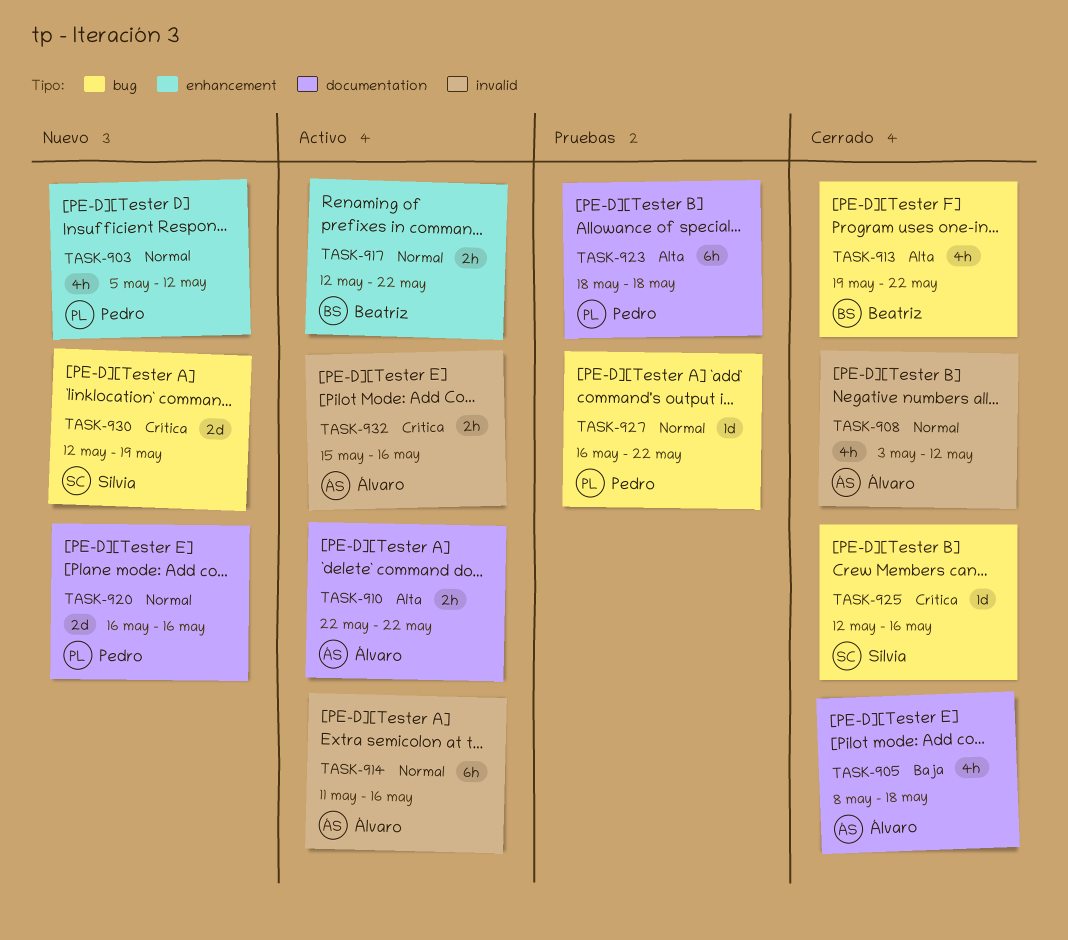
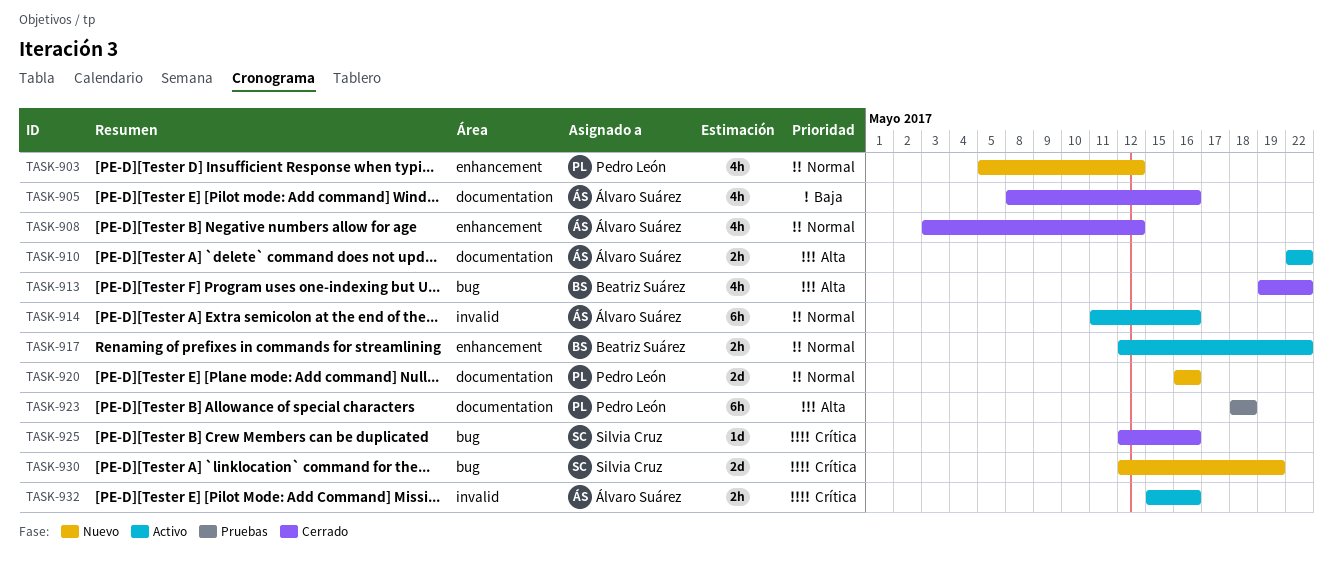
TASK-905, due: May 18 -> May 16
TASK-908, label: invalid -> enhancement
TASK-927: present -> none

